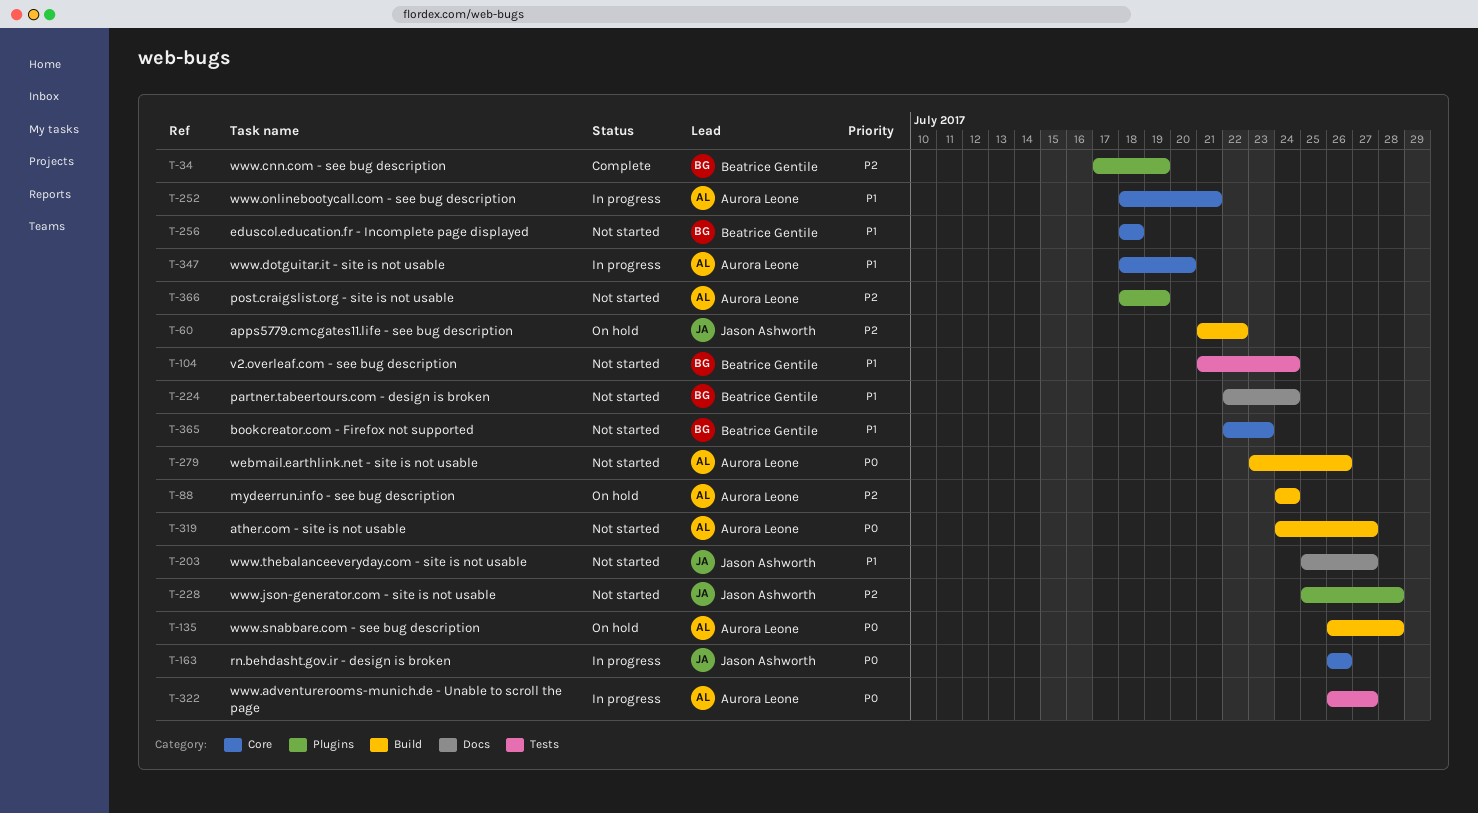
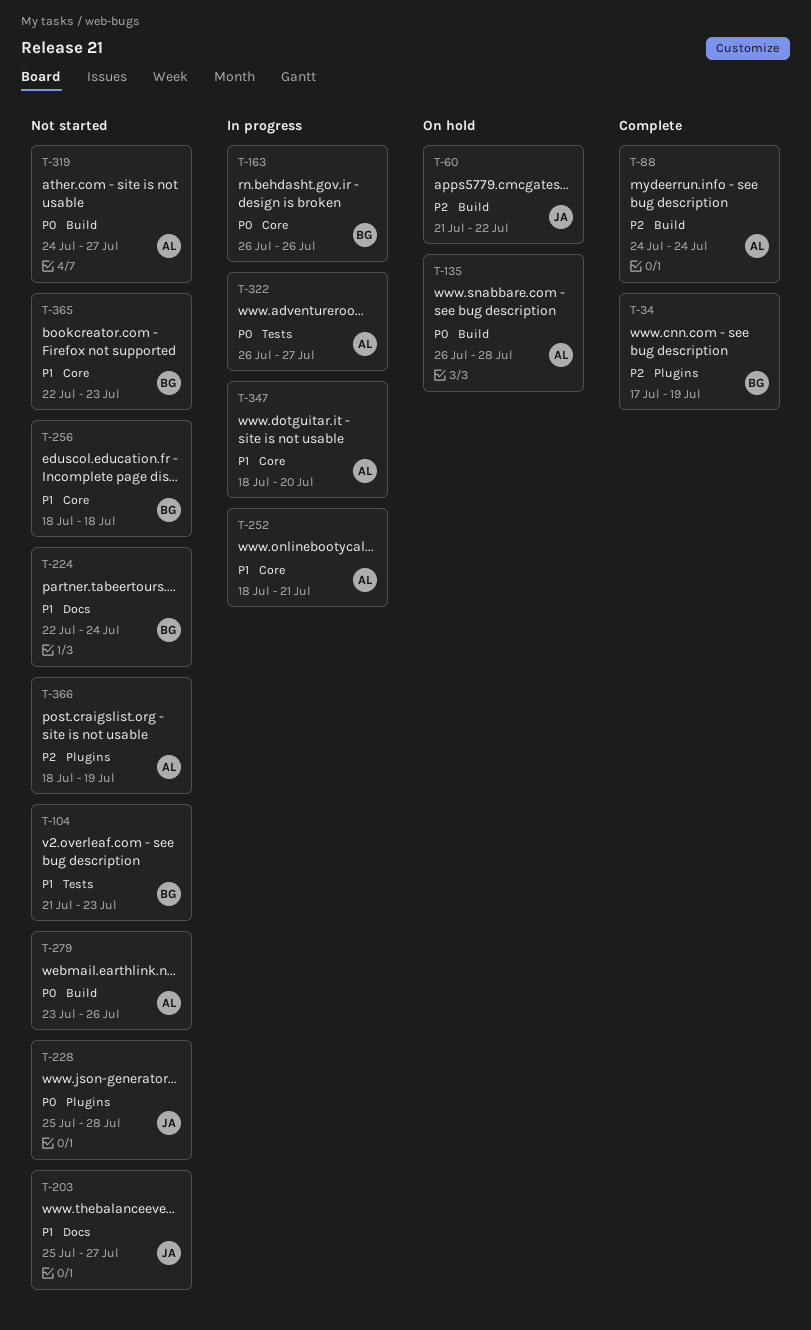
T-88, status: On hold -> Complete
T-104, due: Jul 24 -> Jul 23
T-163, owner: Jason Ashworth -> Beatrice Gentile
T-228, priority: P2 -> P0

